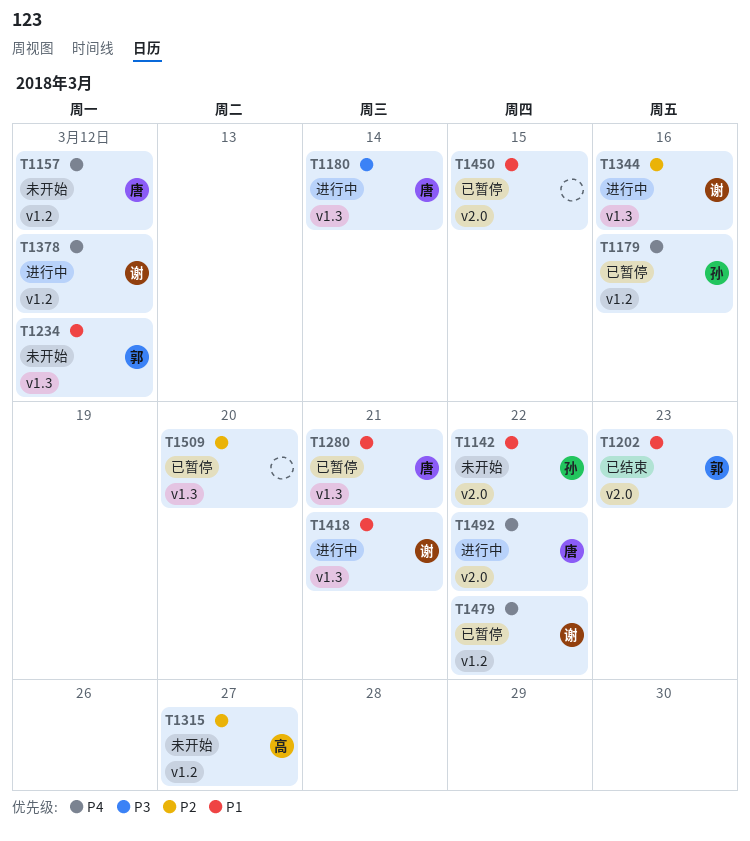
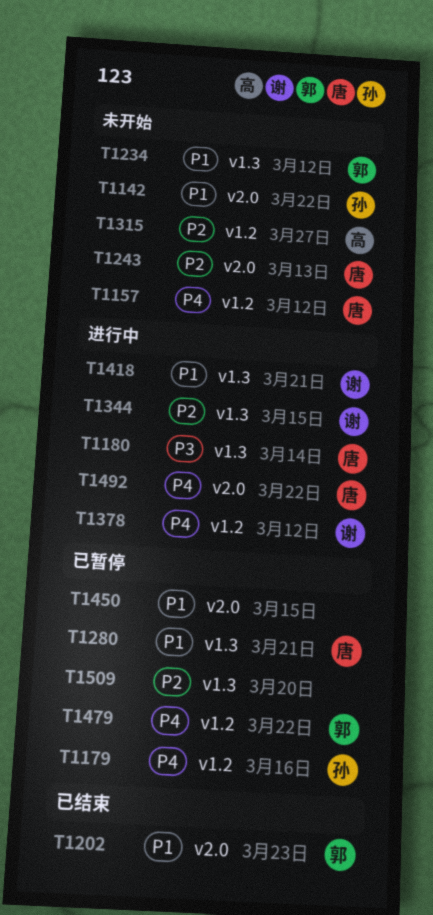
T1243: none -> present
T1344, due: Mar 16 -> Mar 15
T1479, owner: 谢 -> 郭

